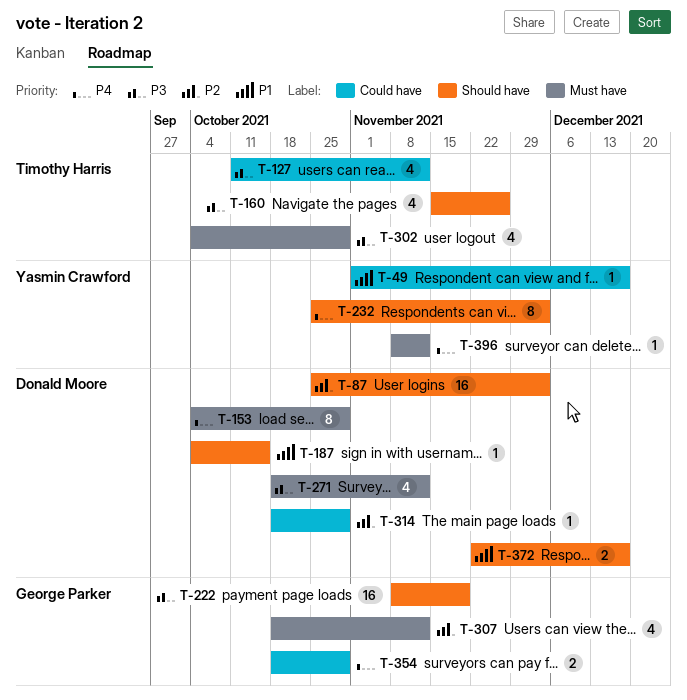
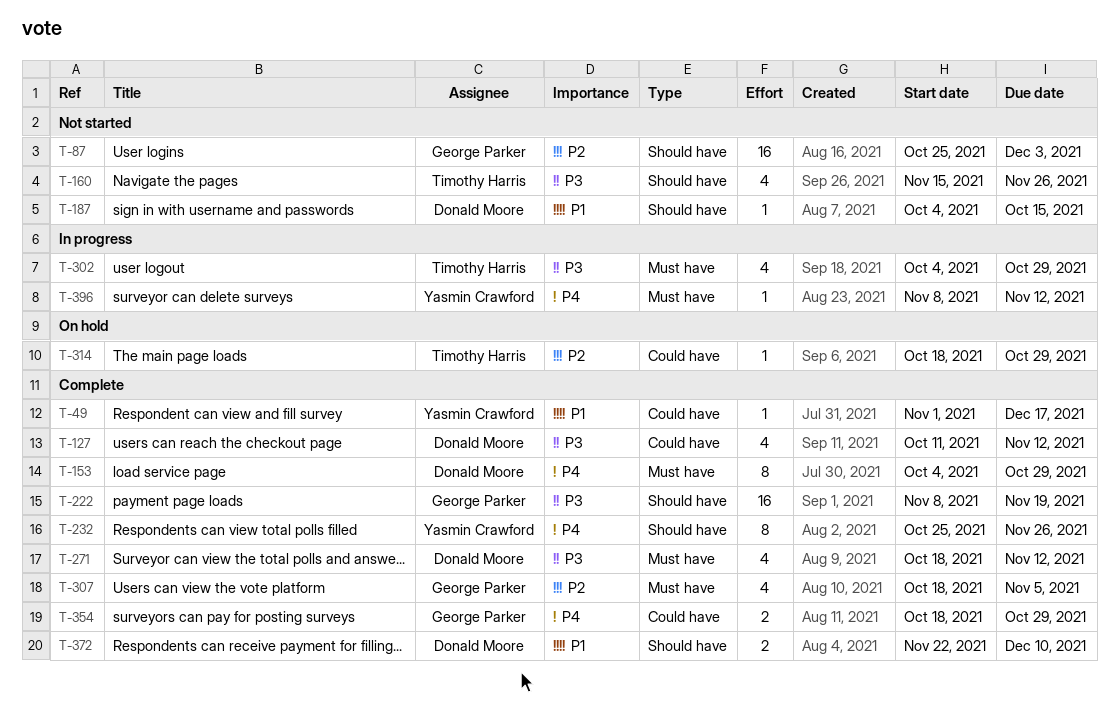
T-87, owner: Donald Moore -> George Parker
T-127, owner: Timothy Harris -> Donald Moore
T-232, due: Dec 3 -> Nov 26
T-307, due: Nov 12 -> Nov 5
T-314, owner: Donald Moore -> Timothy Harris
T-372, due: Dec 17 -> Dec 10

